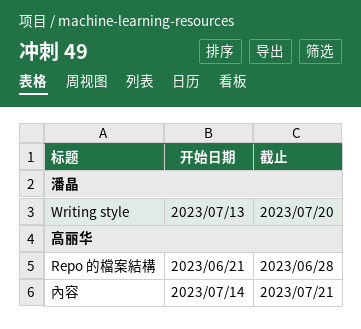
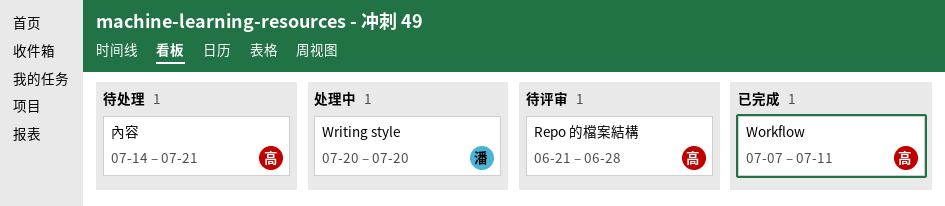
Workflow: none -> present
Writing style, start: Jul 13 -> Jul 20

